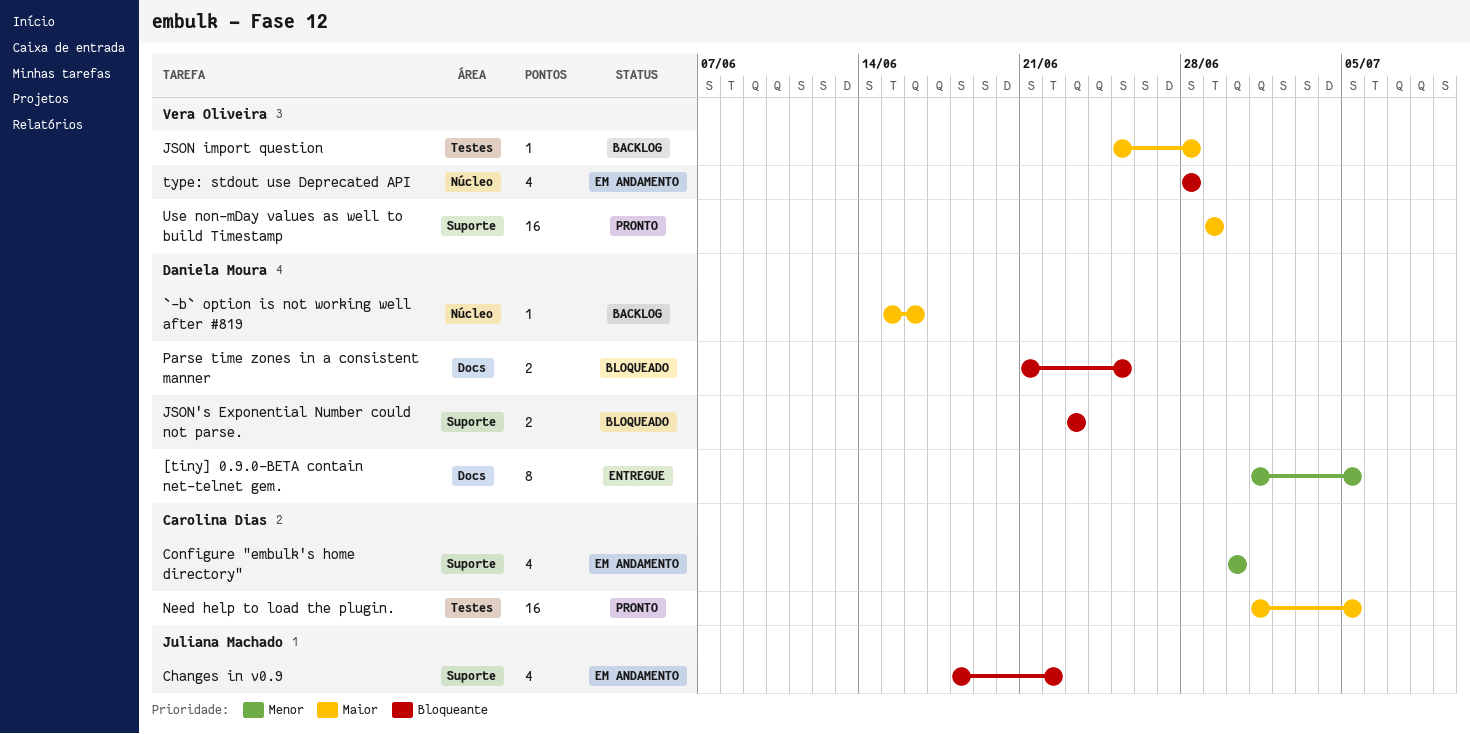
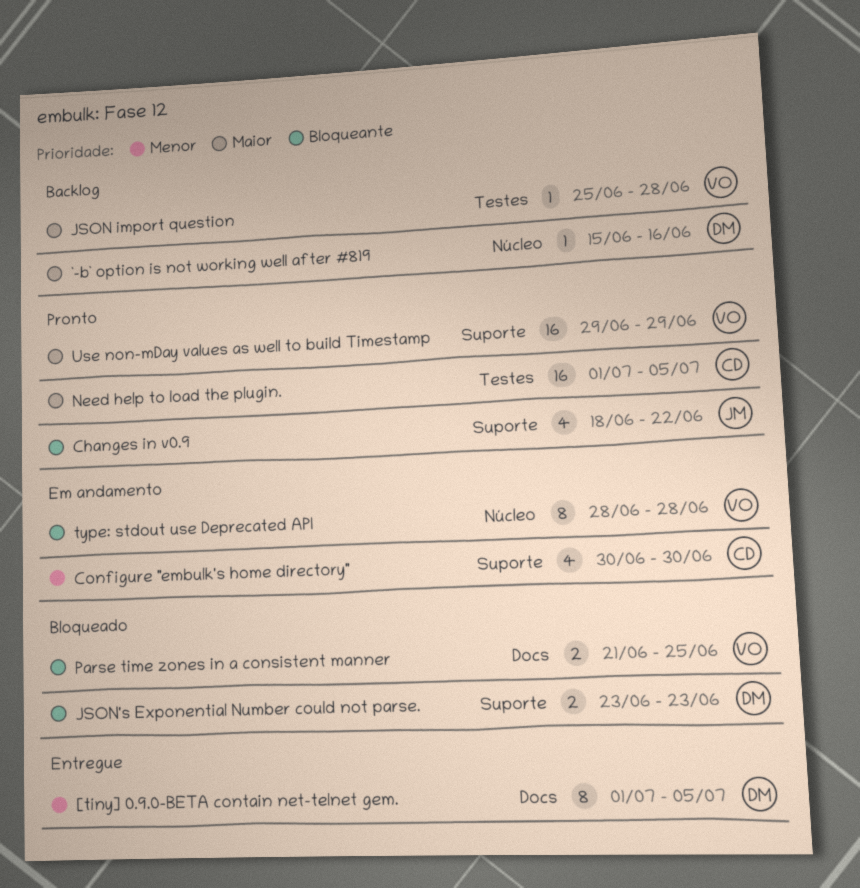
Changes in v0.9, status: Em andamento -> Pronto
Parse time zones in a consistent manner, owner: Daniela Moura -> Vera Oliveira
type: stdout use Deprecated API, estimate: 4 -> 8

